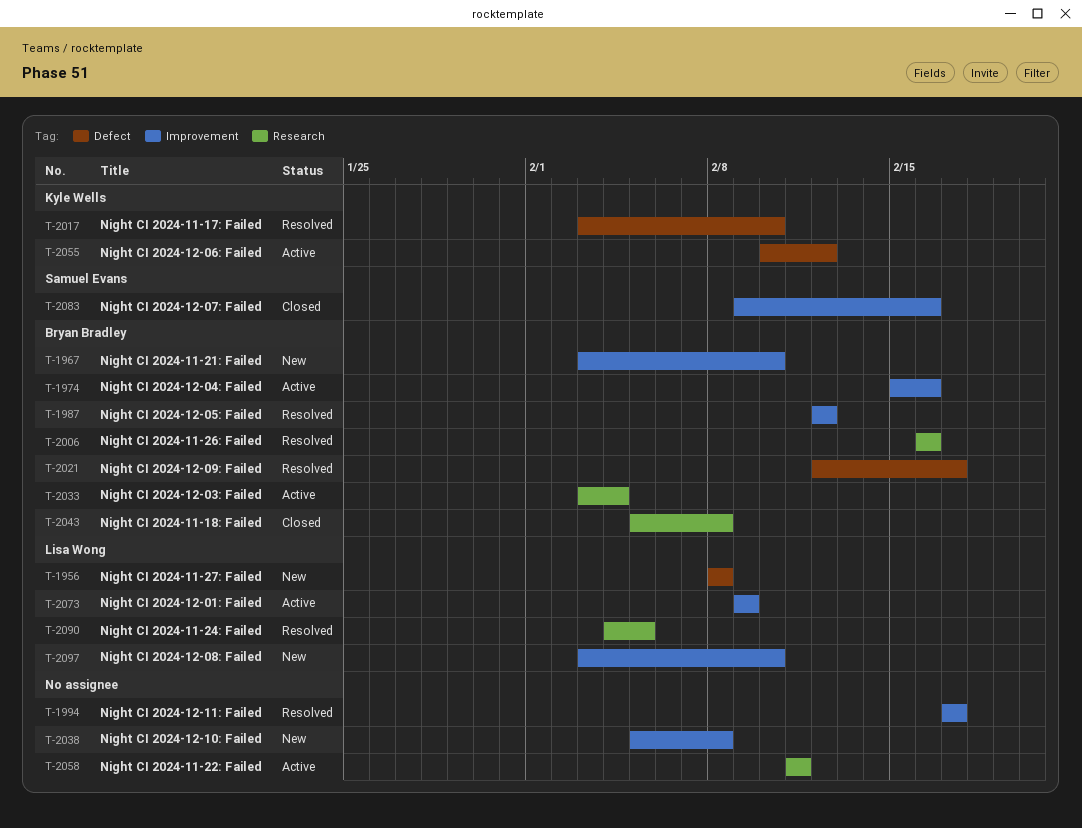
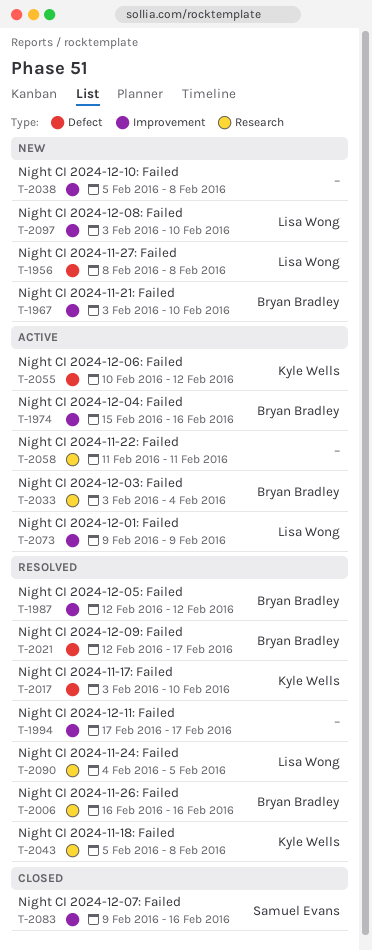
T-2043, status: Closed -> Resolved
T-2043, owner: Bryan Bradley -> Kyle Wells

